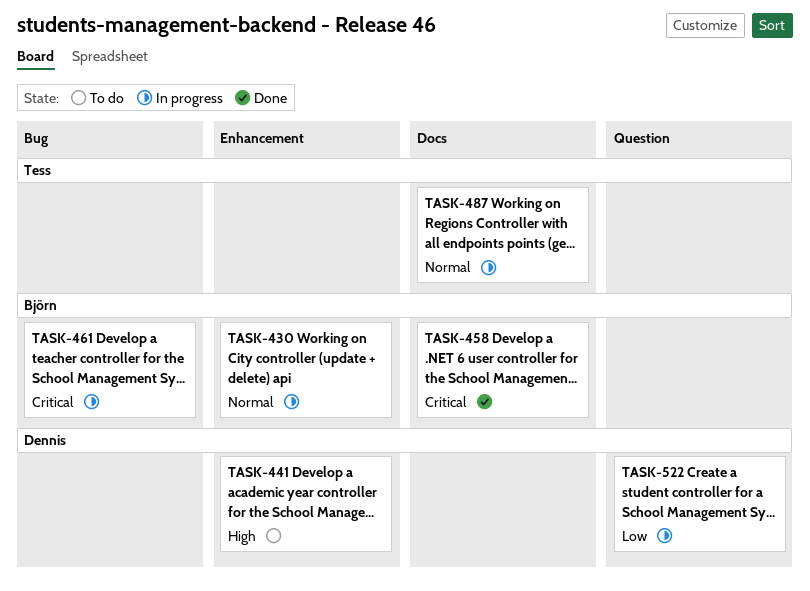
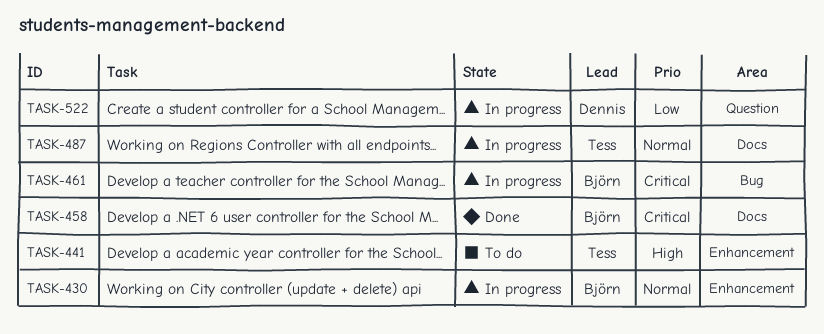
TASK-441, owner: Dennis -> Tess

